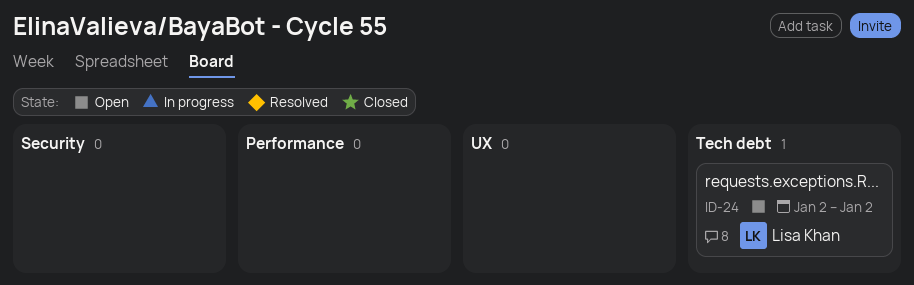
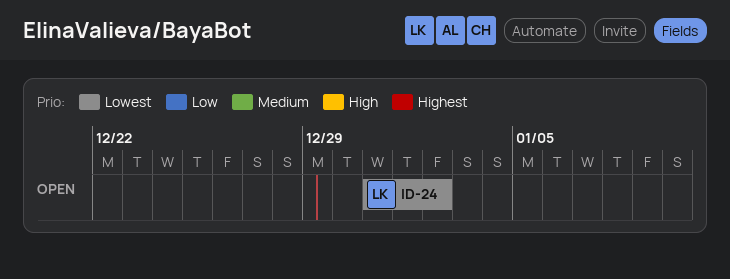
ID-24, start: Jan 2 -> Dec 31

